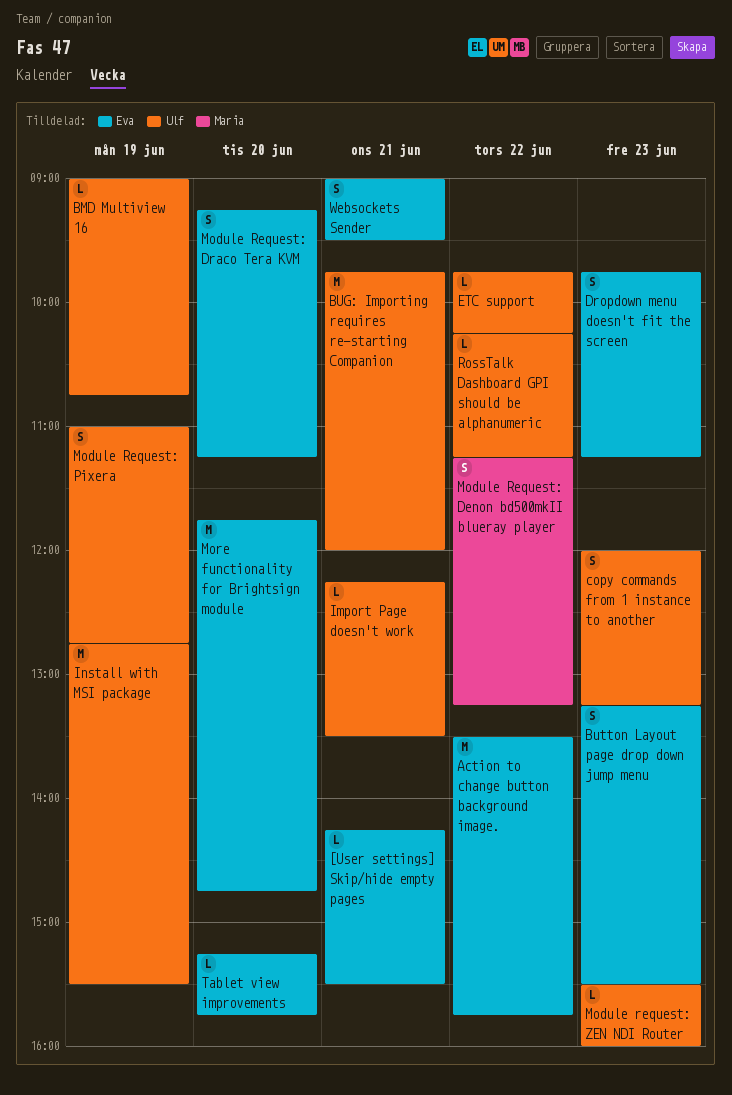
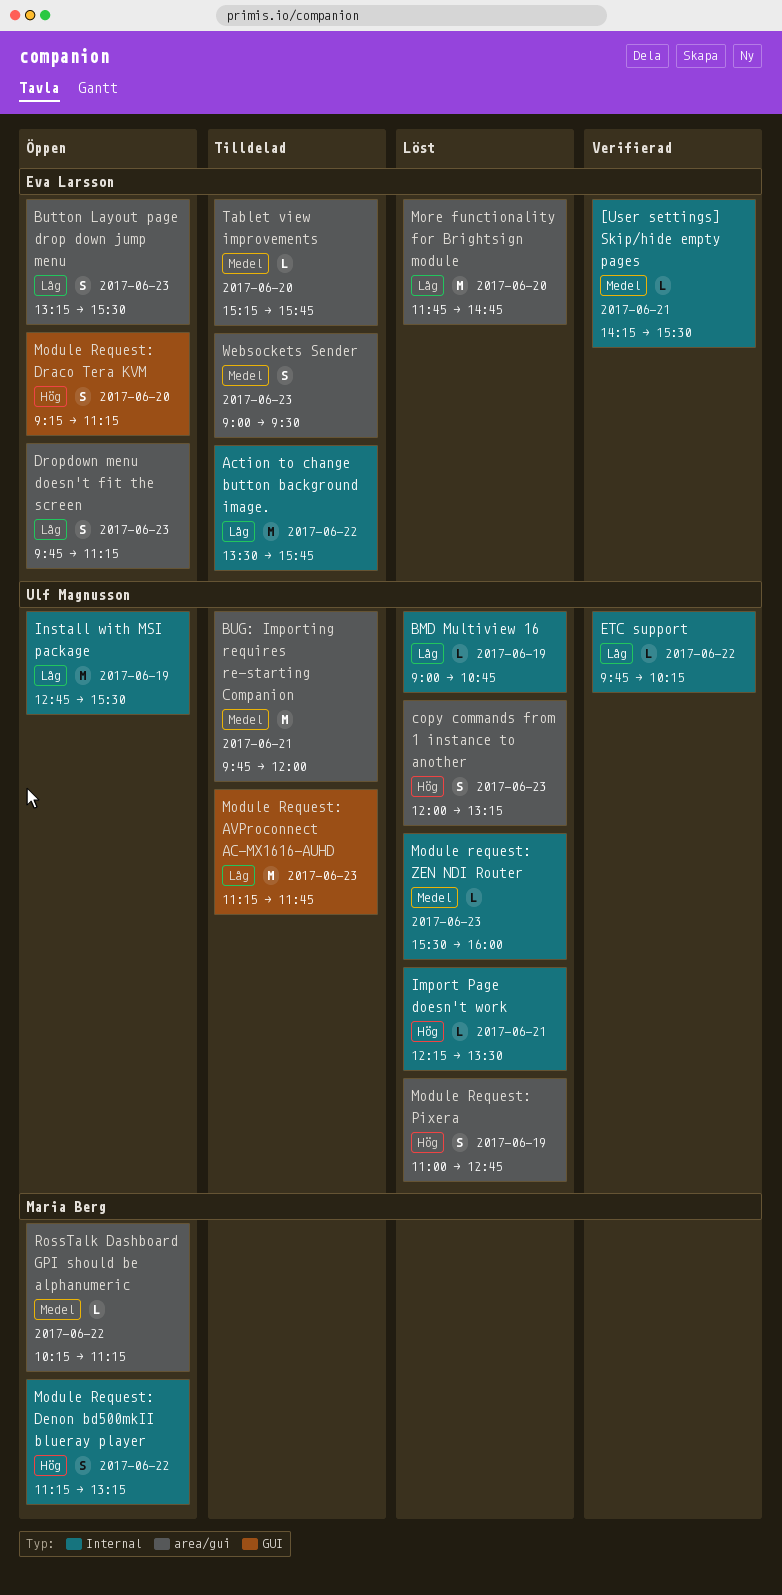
Module Request: AVProconnect AC-MX1616-AUHD: none -> present
RossTalk Dashboard GPI should be alphanumeric, owner: Ulf Magnusson -> Maria Berg
Websockets Sender, day: Jun 21 -> Jun 23

